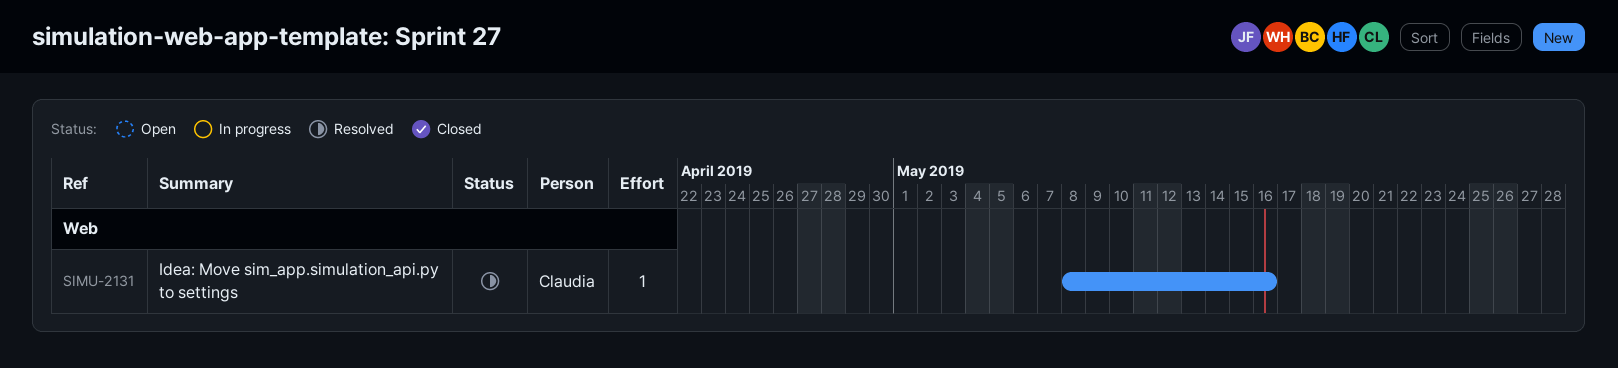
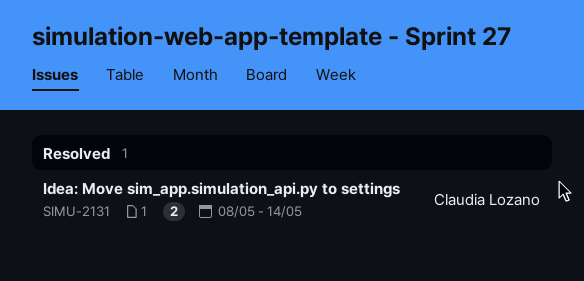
SIMU-2131, estimate: 1 -> 2
SIMU-2131, due: May 16 -> May 14

